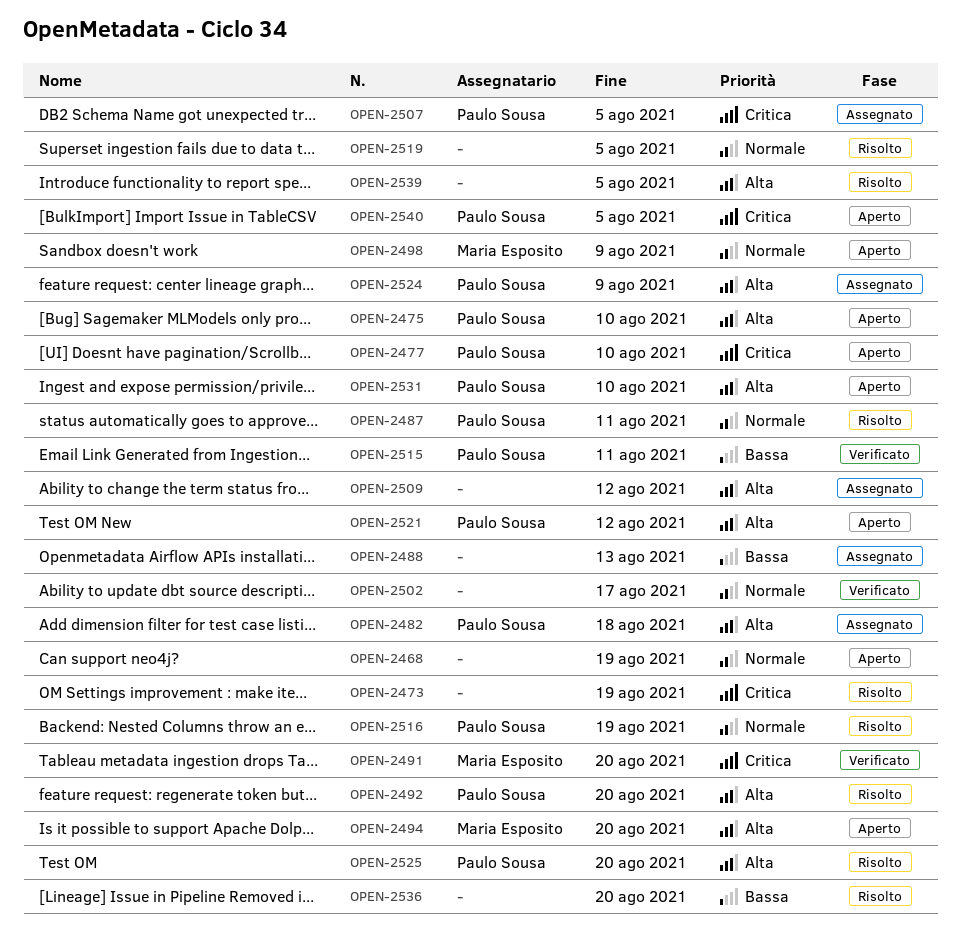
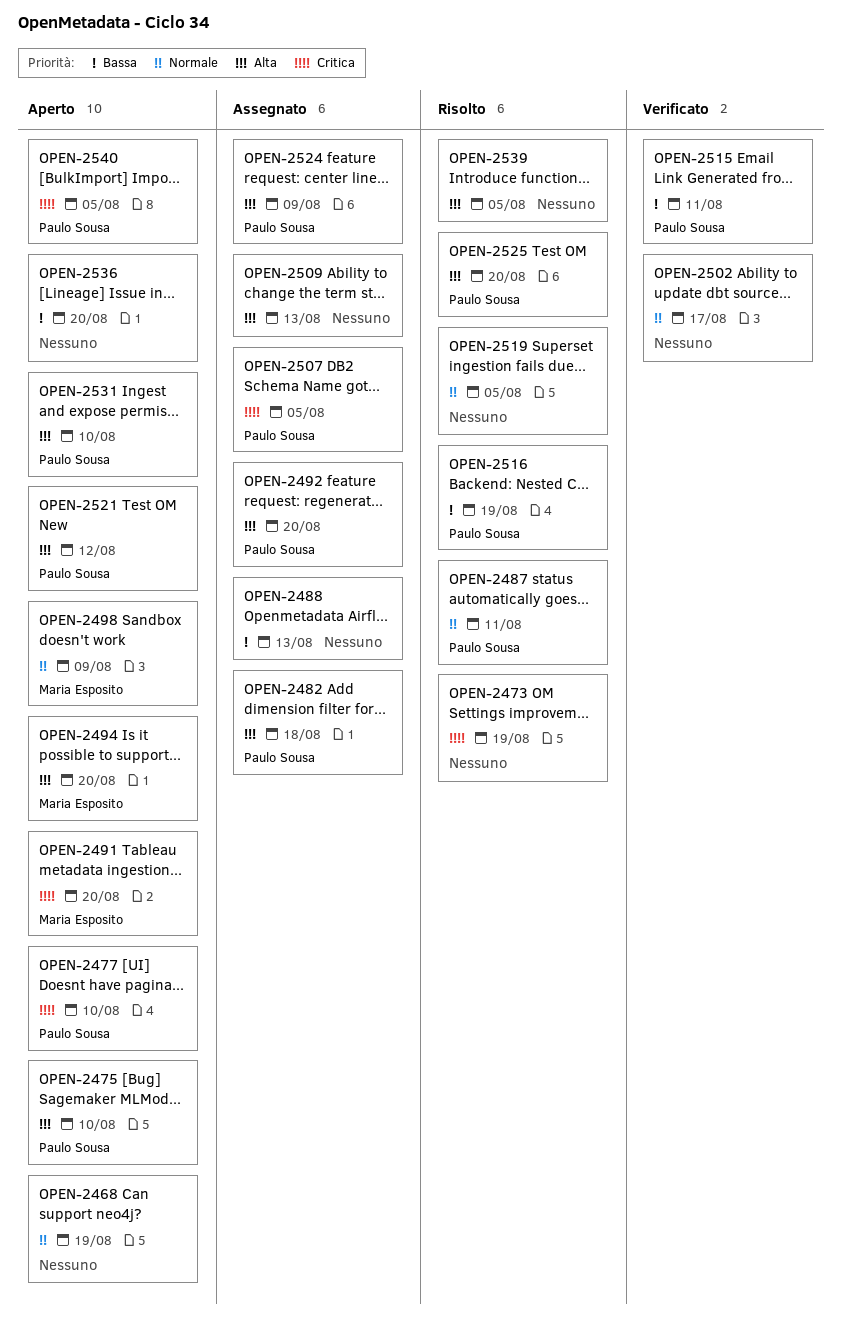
OPEN-2491, status: Verificato -> Aperto
OPEN-2492, status: Risolto -> Assegnato
OPEN-2509, due: Aug 12 -> Aug 13
OPEN-2516, priority: Normale -> Bassa
OPEN-2536, status: Risolto -> Aperto

